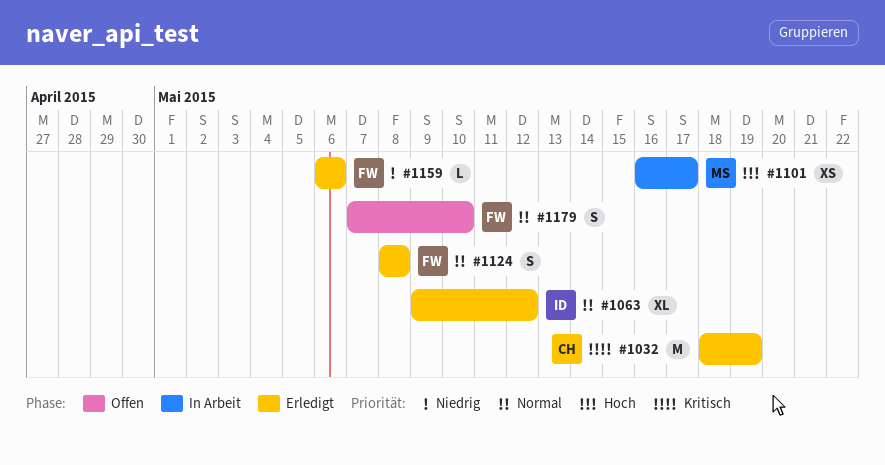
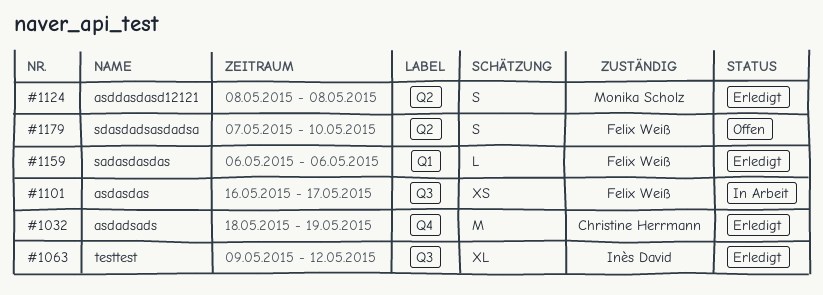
#1101, owner: Monika Scholz -> Felix Weiß
#1124, owner: Felix Weiß -> Monika Scholz

